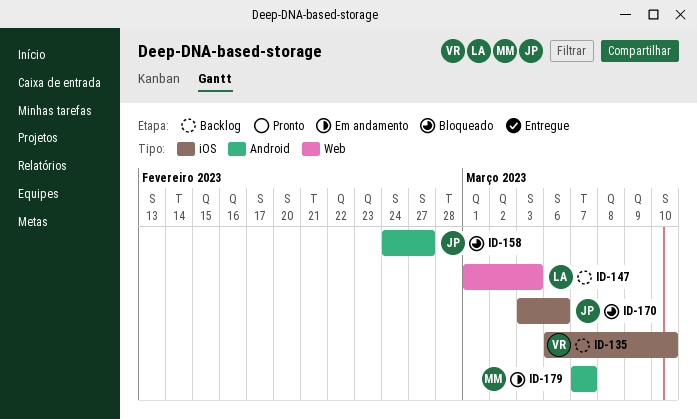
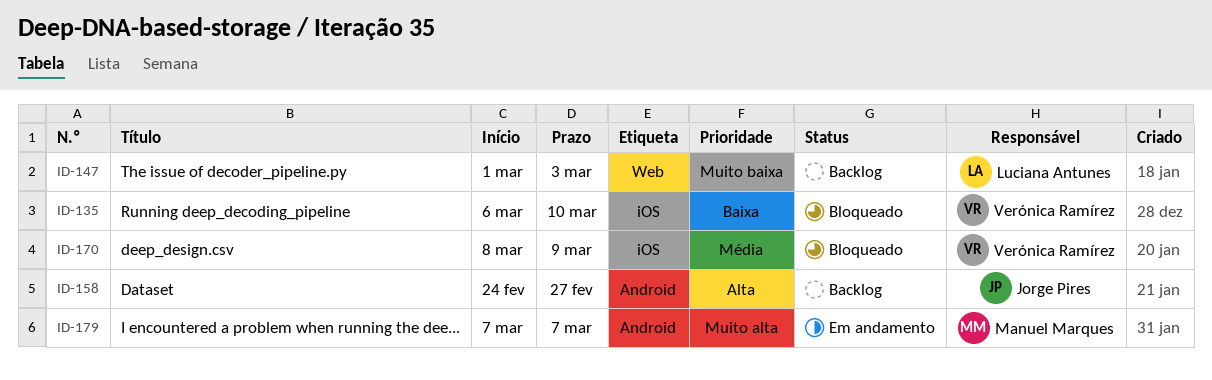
ID-135, status: Backlog -> Bloqueado
ID-158, status: Bloqueado -> Backlog
ID-170, owner: Jorge Pires -> Verónica Ramírez
ID-170, start: Mar 3 -> Mar 8
ID-170, due: Mar 6 -> Mar 9

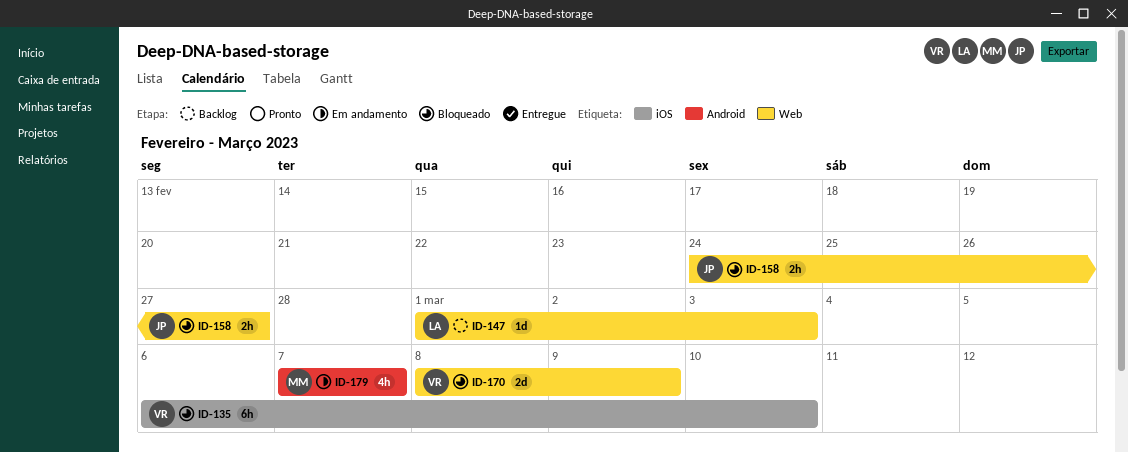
ID-158, status: Backlog -> Bloqueado
ID-158, label: Android -> Web
ID-170, label: iOS -> Web

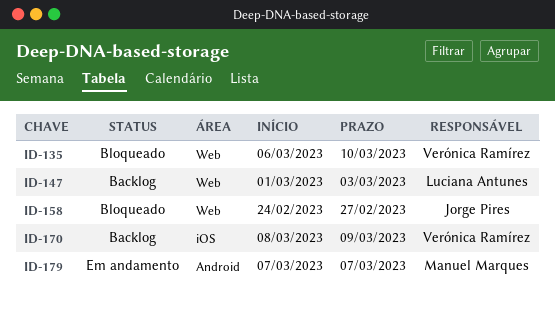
ID-135, label: iOS -> Web
ID-170, status: Bloqueado -> Backlog
ID-170, label: Web -> iOS

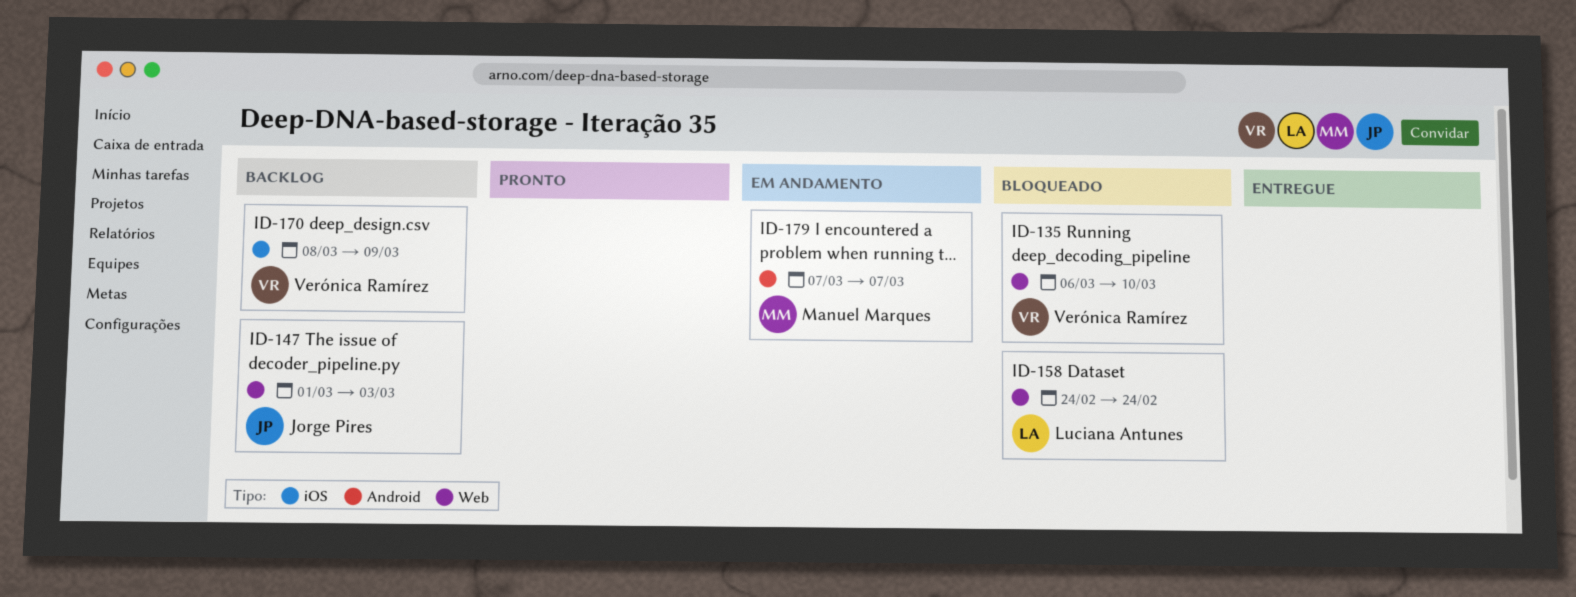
ID-147, owner: Luciana Antunes -> Jorge Pires
ID-158, owner: Jorge Pires -> Luciana Antunes
ID-158, due: Feb 27 -> Feb 24

